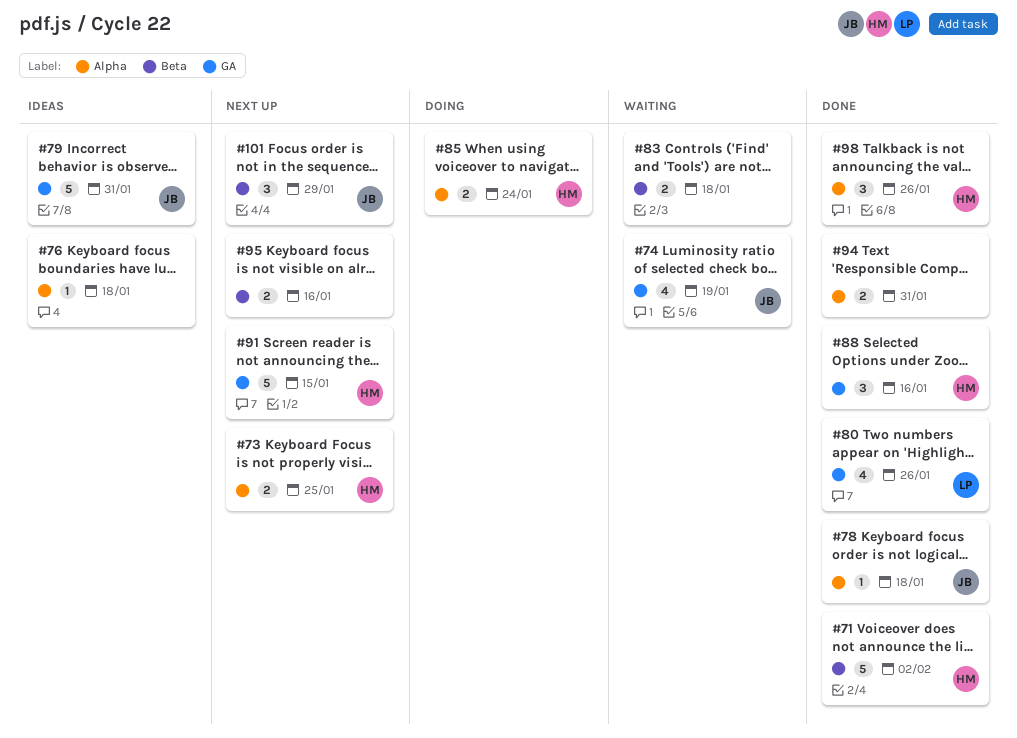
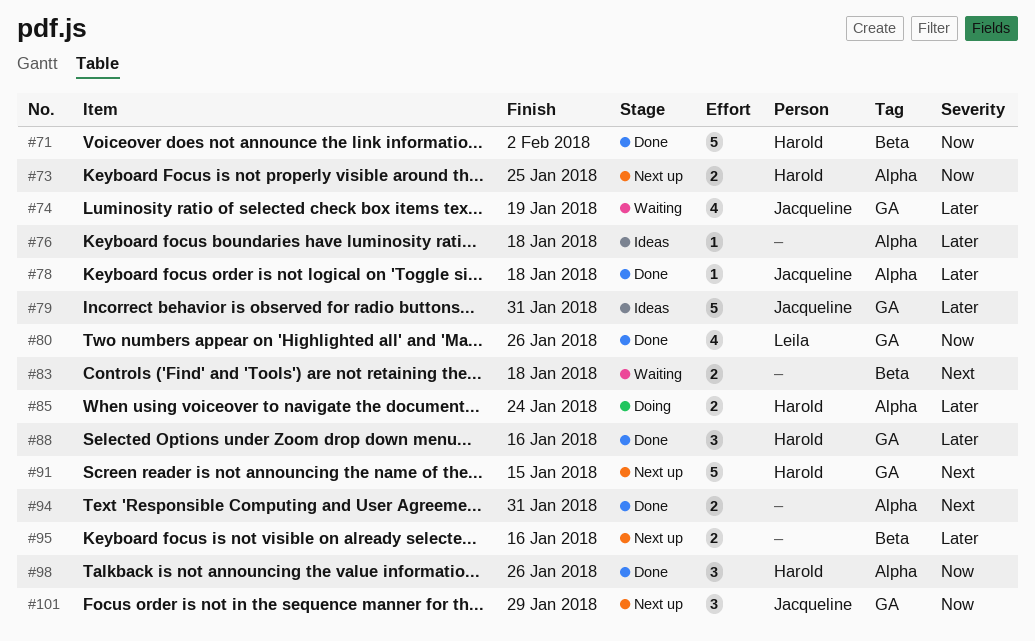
#101, label: Beta -> GA

